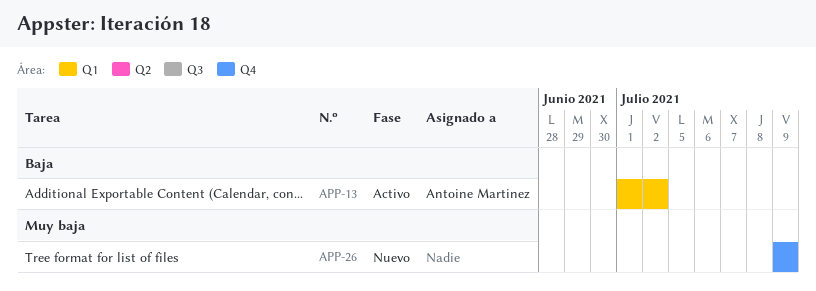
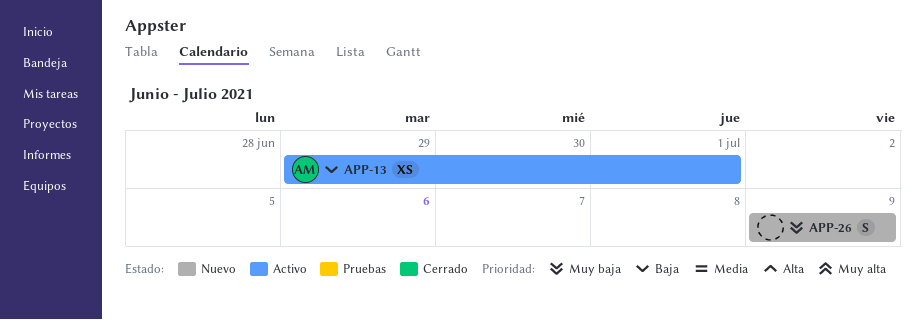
APP-13, start: Jul 1 -> Jun 29
APP-13, due: Jul 2 -> Jul 1

